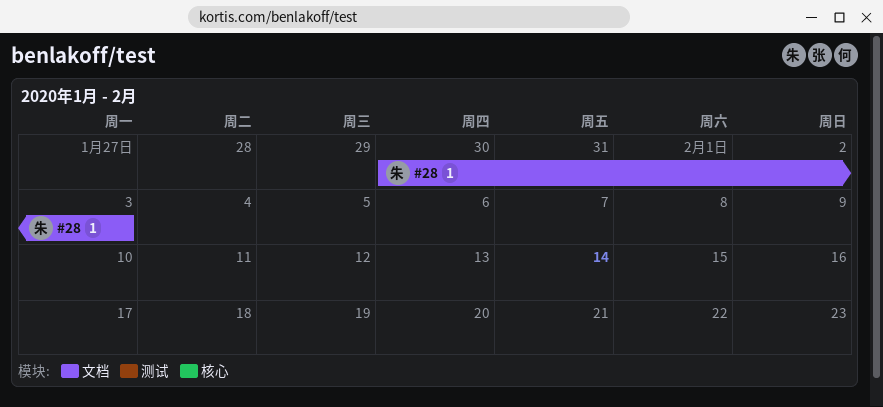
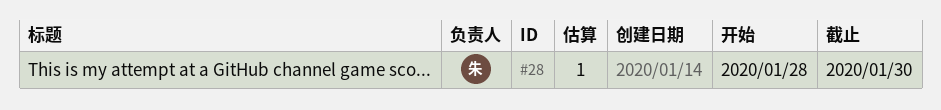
#28, start: Jan 30 -> Jan 28
#28, due: Feb 3 -> Jan 30

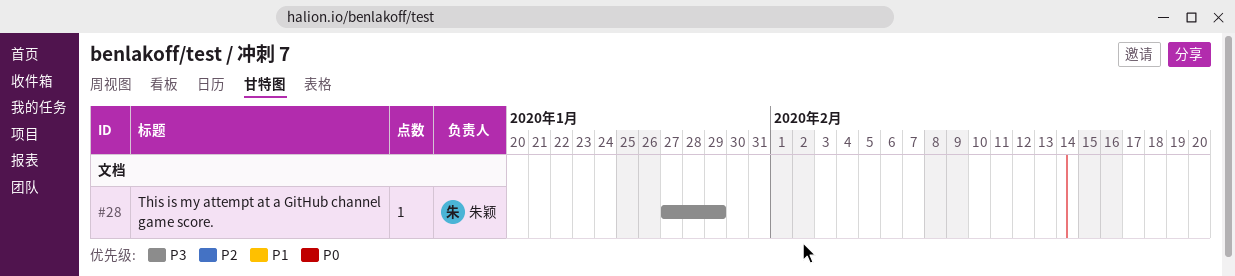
#28, start: Jan 28 -> Jan 27
#28, due: Jan 30 -> Jan 29

